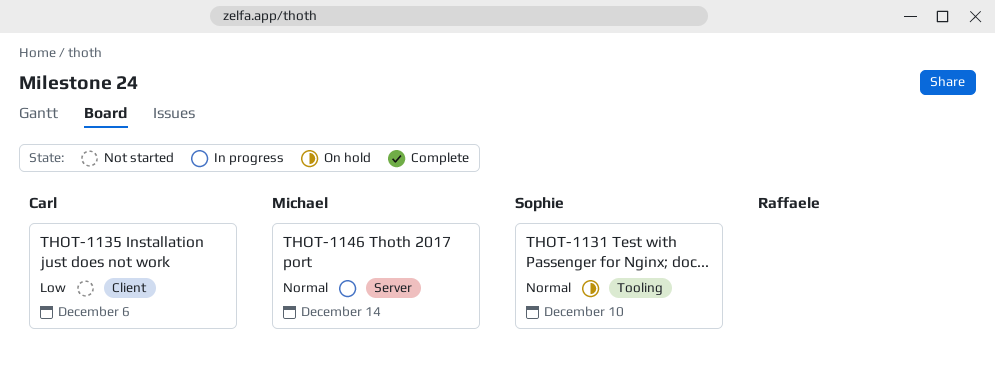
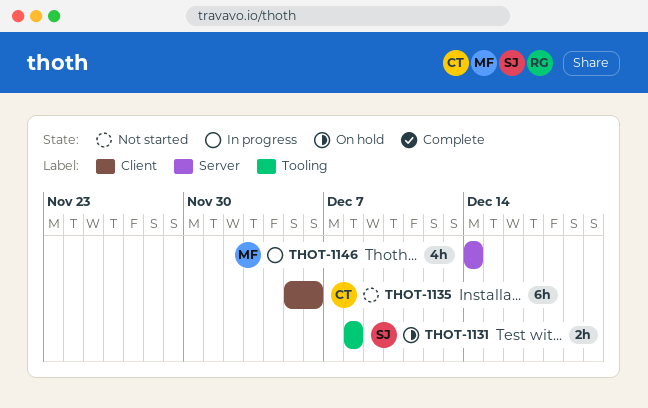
THOT-1131, due: Dec 10 -> Dec 8

